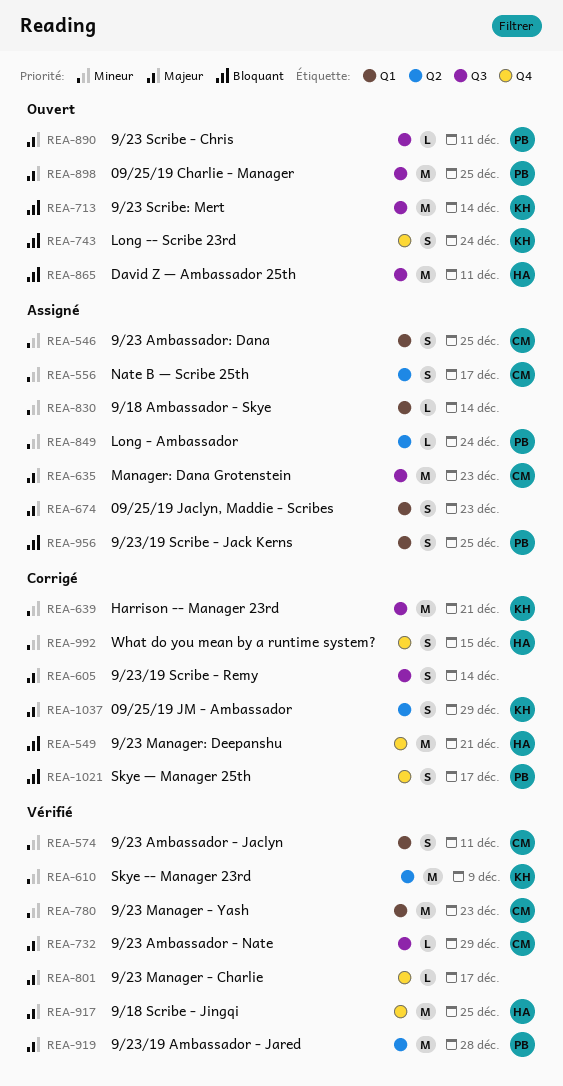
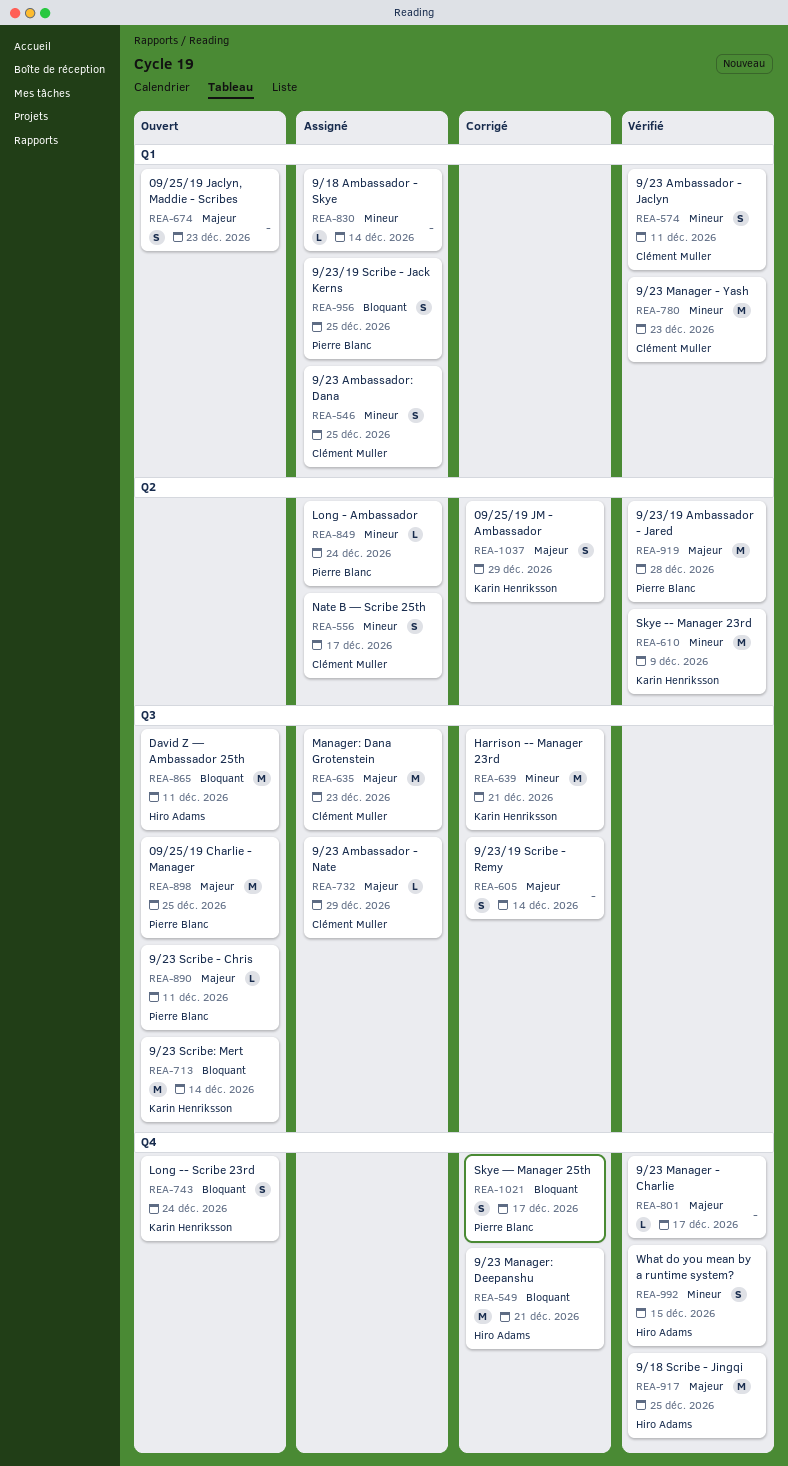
REA-674, status: Assigné -> Ouvert
REA-732, status: Vérifié -> Assigné
REA-992, status: Corrigé -> Vérifié

